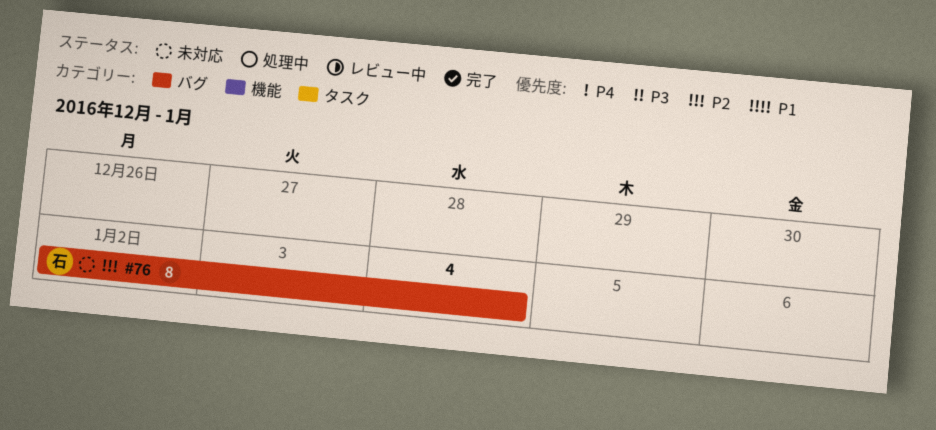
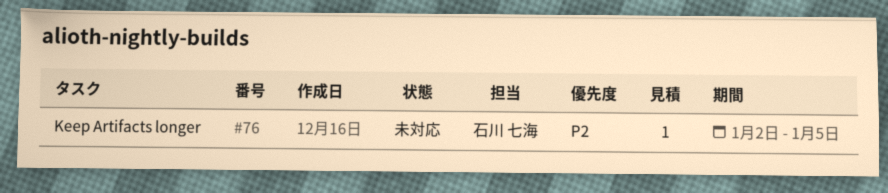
#76, estimate: 8 -> 1
#76, due: Jan 4 -> Jan 5

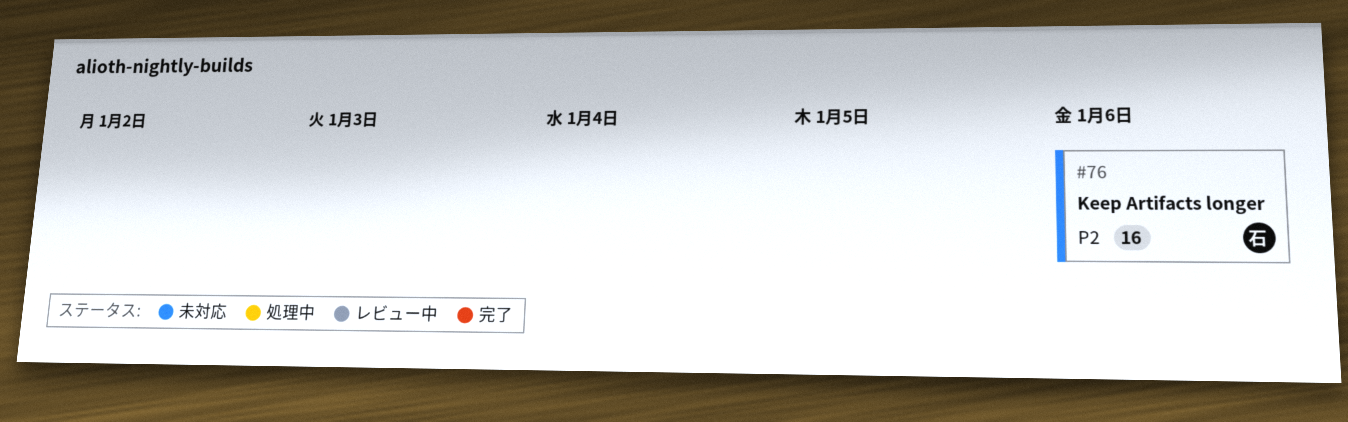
#76, estimate: 1 -> 16
#76, due: Jan 5 -> Jan 6

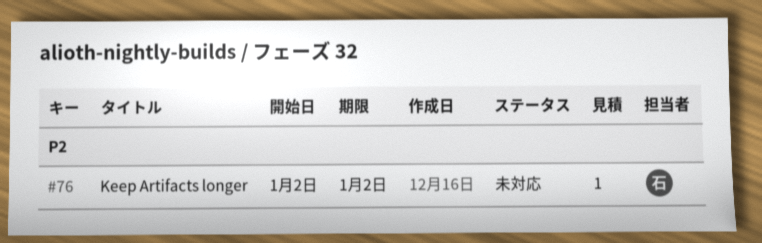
#76, estimate: 16 -> 1
#76, due: Jan 6 -> Jan 2

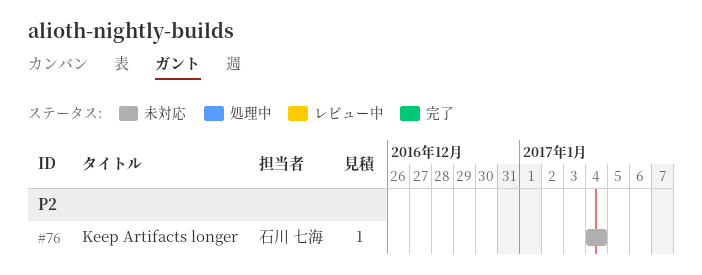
#76, start: Jan 2 -> Jan 4
#76, due: Jan 2 -> Jan 4

